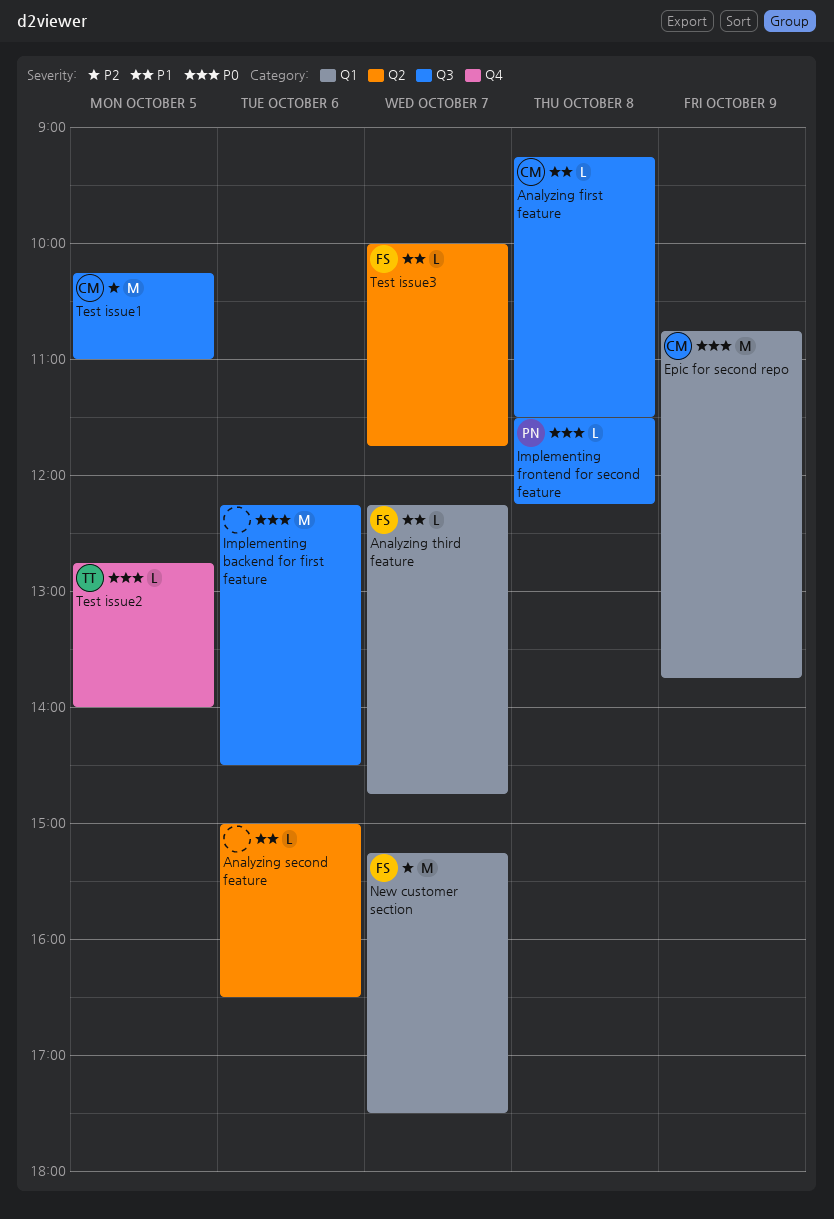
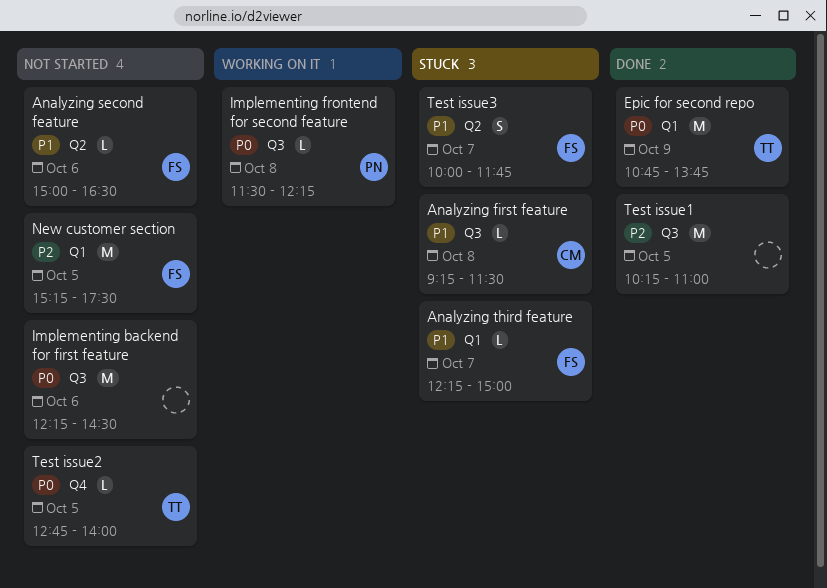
Analyzing second feature, owner: none -> FS
Analyzing third feature, ends: 14:45 -> 15:00
Epic for second repo, owner: CM -> TT
New customer section, day: Oct 7 -> Oct 5
Test issue1, owner: CM -> none
Test issue3, estimate: L -> S

